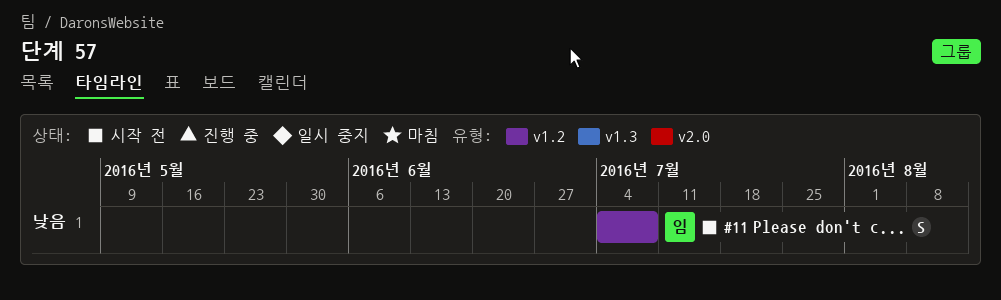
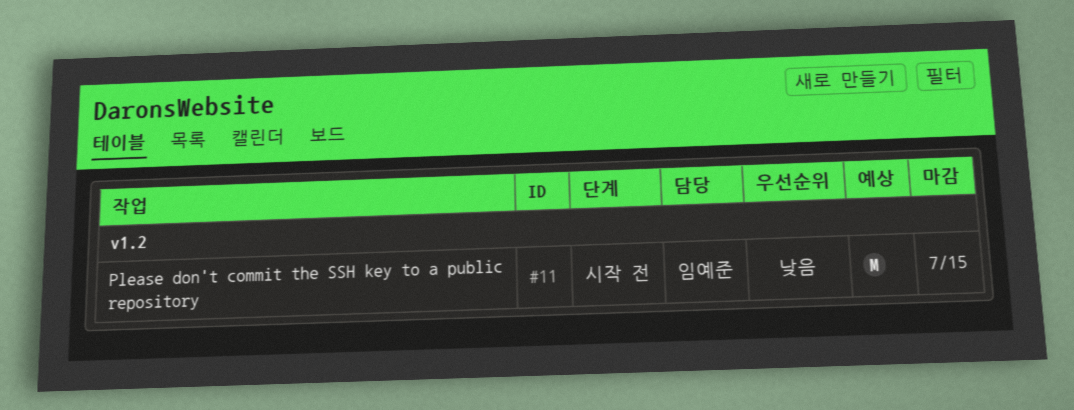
#11, estimate: S -> M
#11, due: Jul 8 -> Jul 15

